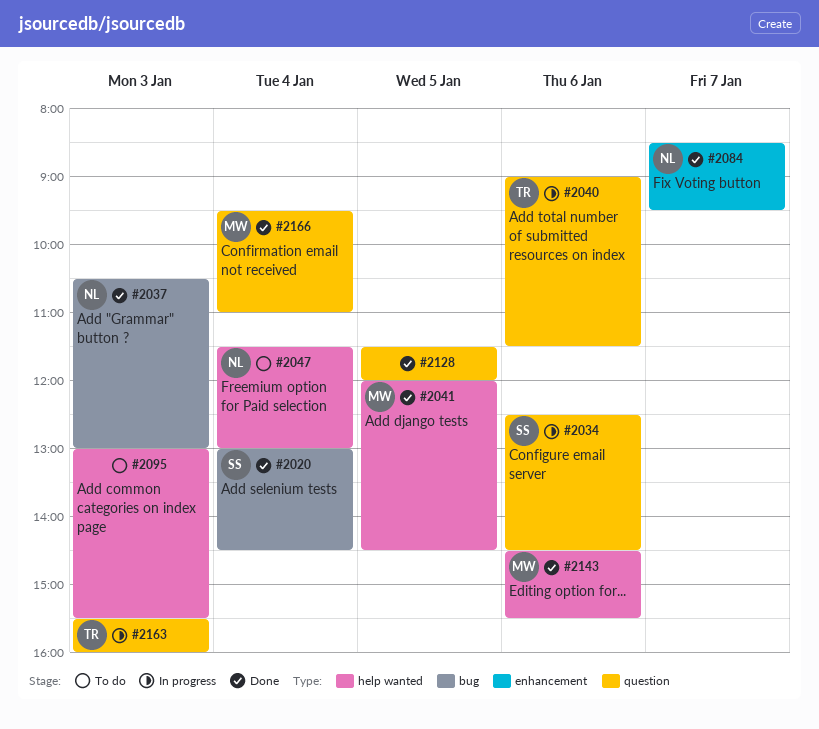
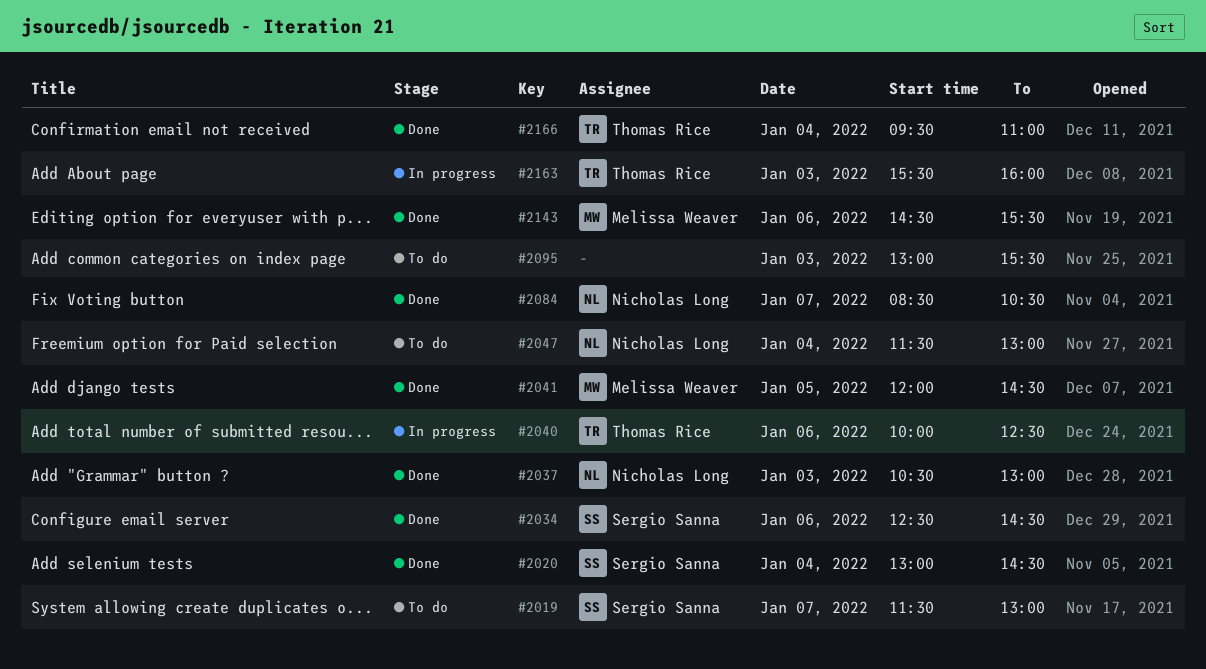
#2019: none -> present
#2034, status: In progress -> Done
#2040, begins: 09:00 -> 10:00
#2040, ends: 11:30 -> 12:30
#2084, ends: 09:30 -> 10:30
#2128: present -> none
#2166, owner: Melissa Weaver -> Thomas Rice

